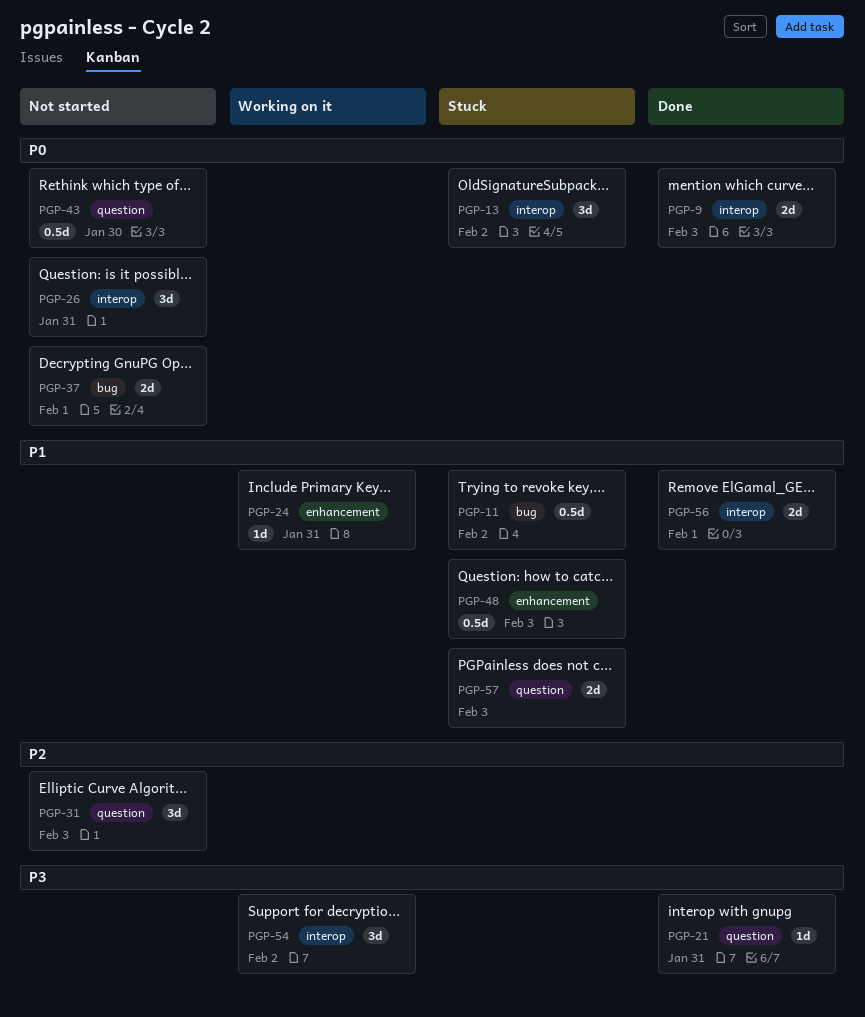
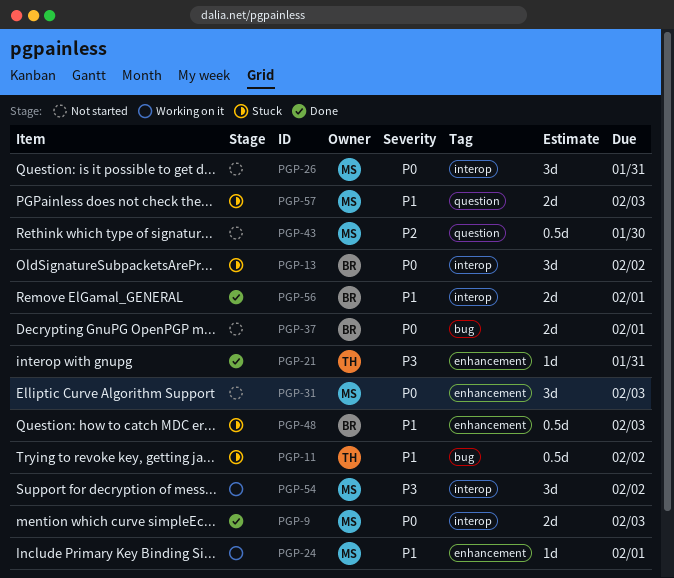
PGP-21, label: question -> enhancement
PGP-24, due: Jan 31 -> Feb 1
PGP-31, priority: P2 -> P0
PGP-31, label: question -> enhancement
PGP-43, priority: P0 -> P2

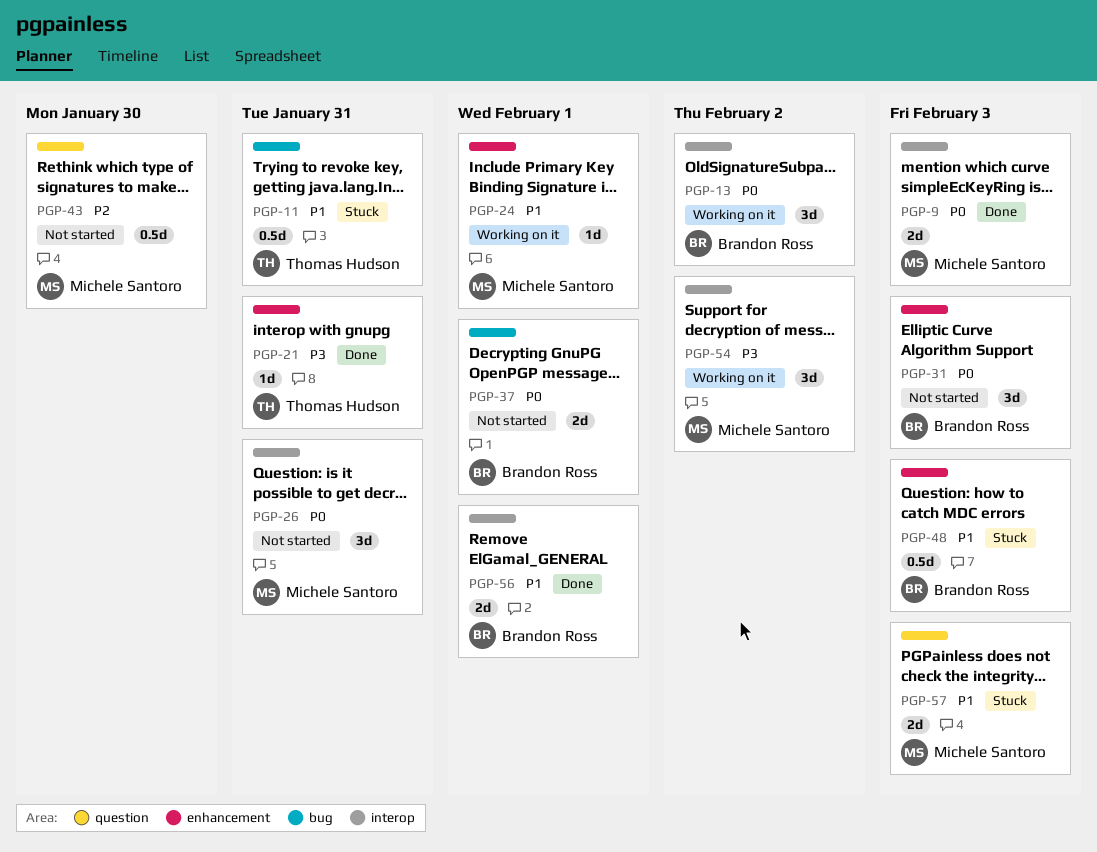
PGP-11, due: Feb 2 -> Jan 31
PGP-13, status: Stuck -> Working on it
PGP-31, owner: Michele Santoro -> Brandon Ross

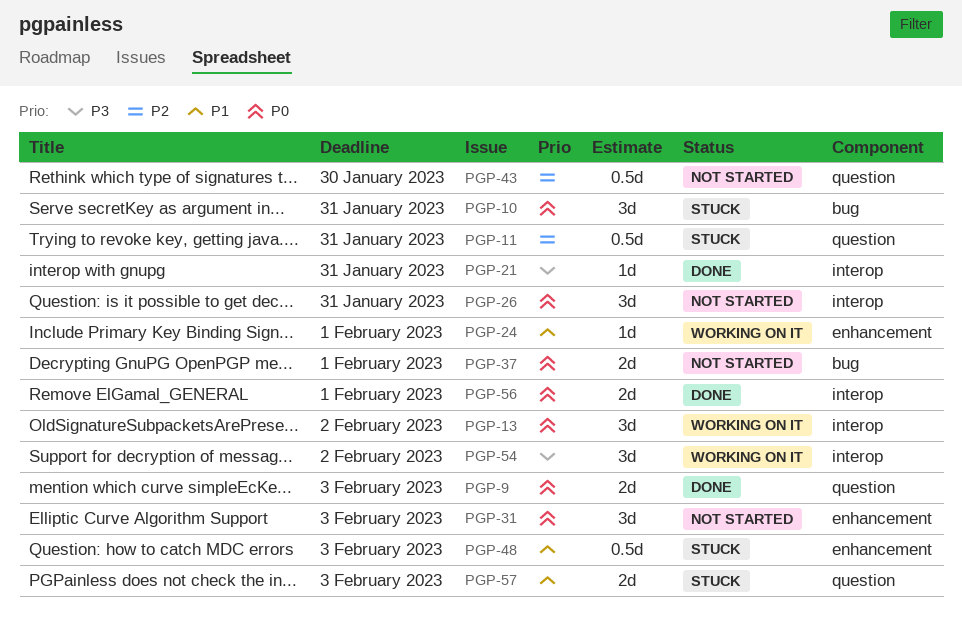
PGP-9, label: interop -> question
PGP-10: none -> present
PGP-11, priority: P1 -> P2
PGP-11, label: bug -> question
PGP-21, label: enhancement -> interop
PGP-56, priority: P1 -> P0

